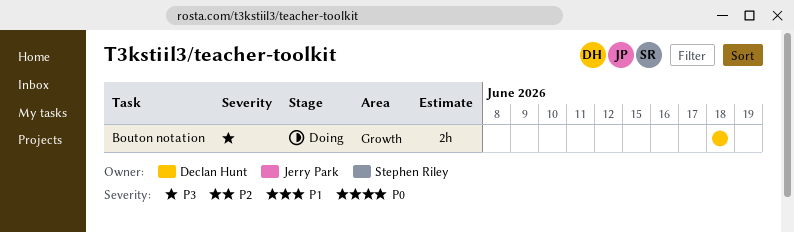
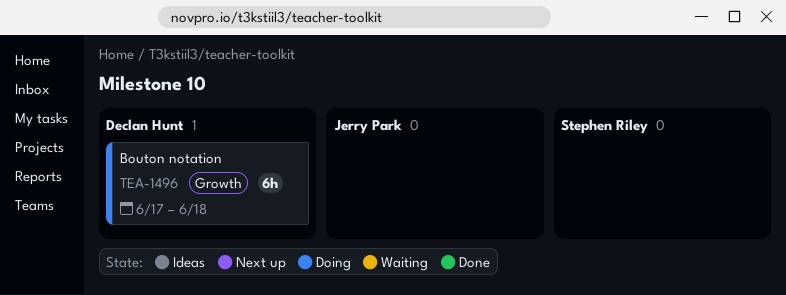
Bouton notation, estimate: 2h -> 6h
Bouton notation, start: Jun 18 -> Jun 17

